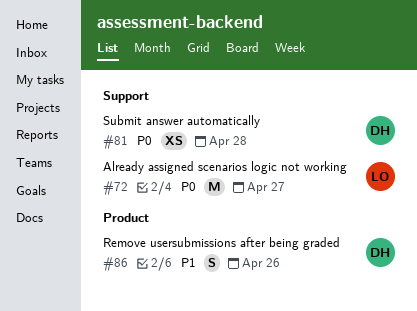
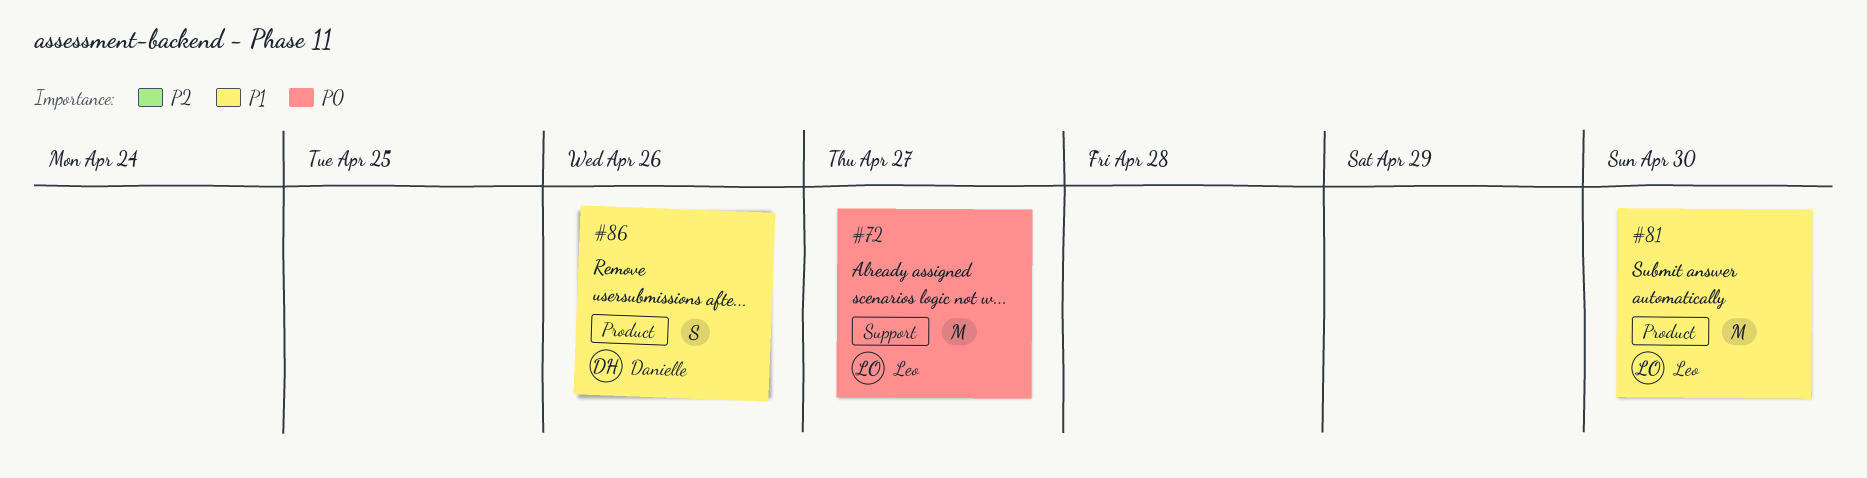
#81, owner: Danielle -> Leo
#81, priority: P0 -> P1
#81, label: Support -> Product
#81, estimate: XS -> M
#81, due: Apr 28 -> Apr 30

